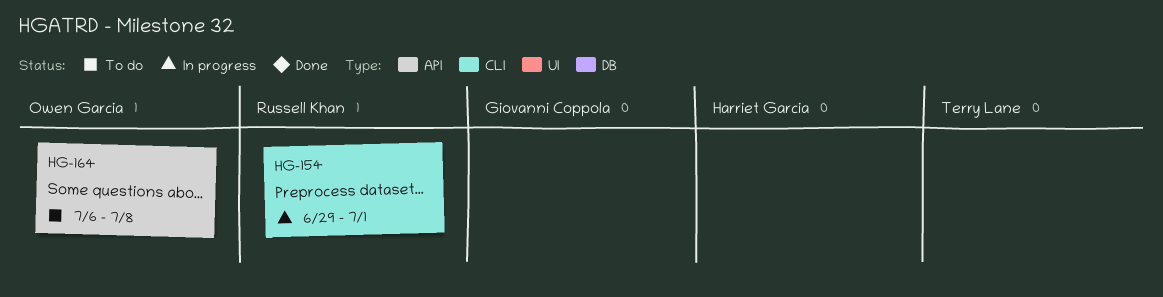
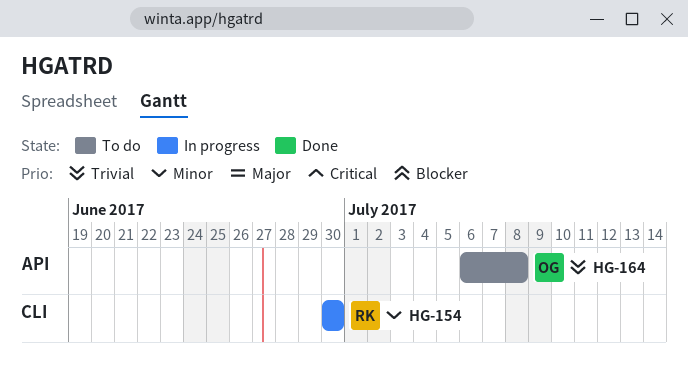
HG-154, start: Jun 29 -> Jun 30
HG-154, due: Jul 1 -> Jun 30

